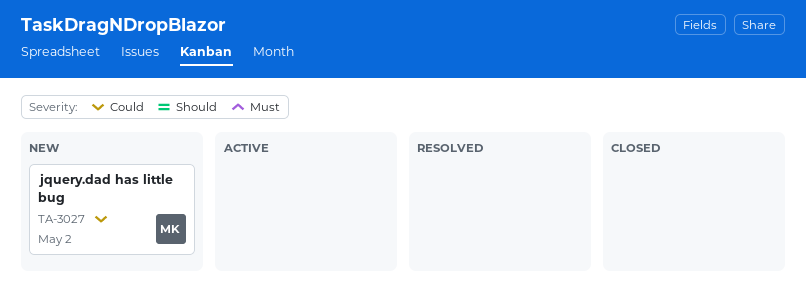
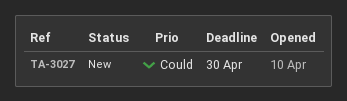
TA-3027, due: May 2 -> Apr 30

